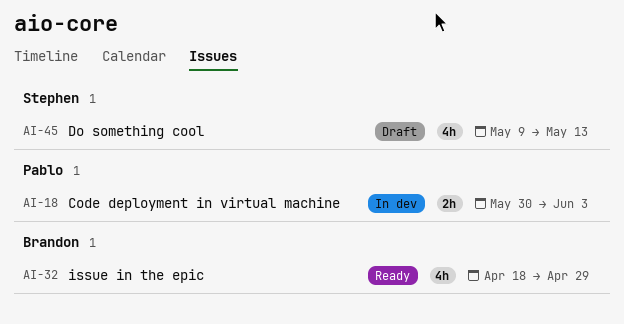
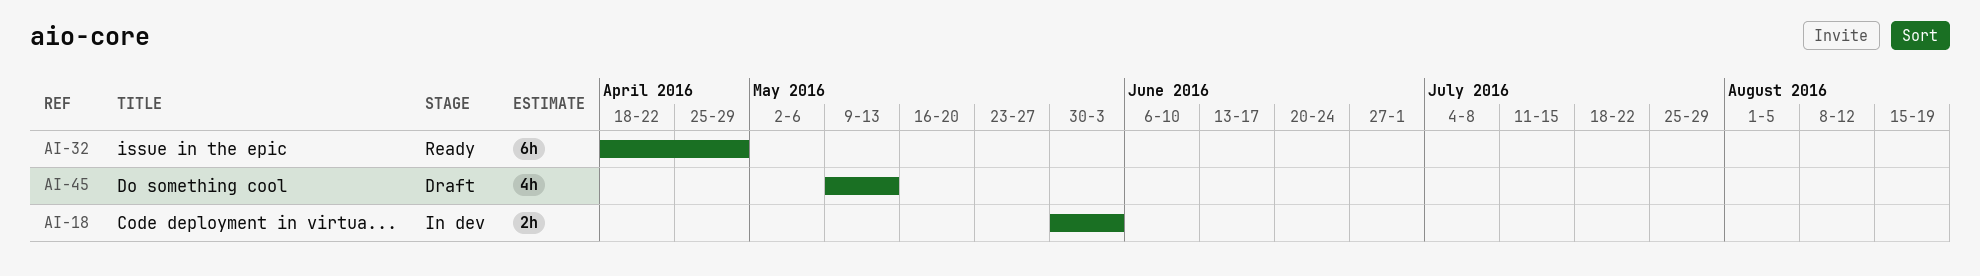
AI-32, estimate: 4h -> 6h

